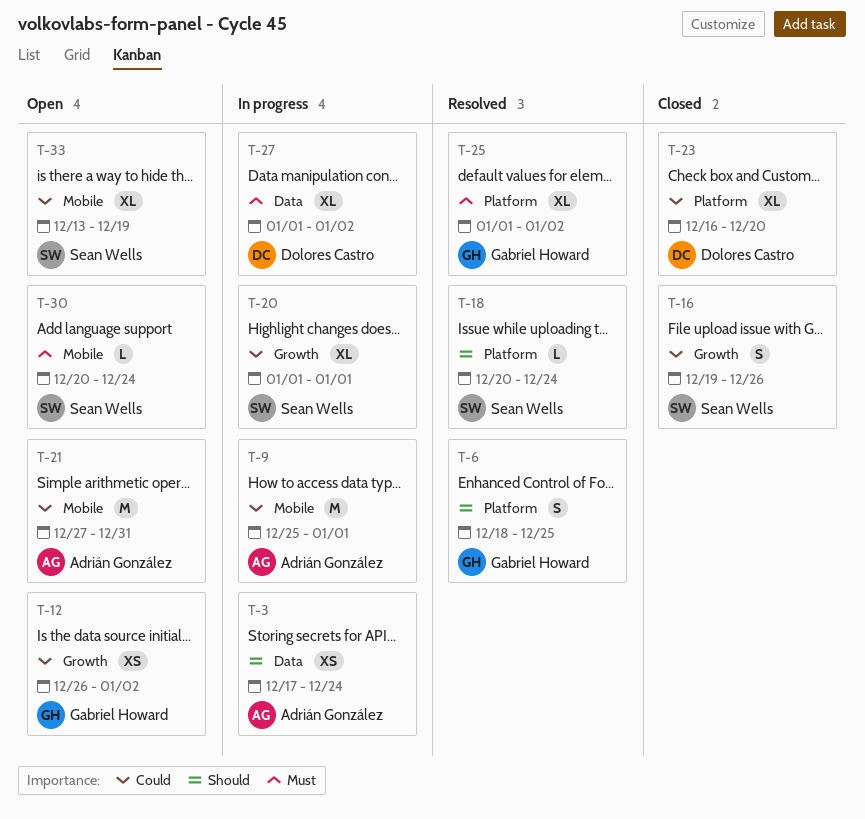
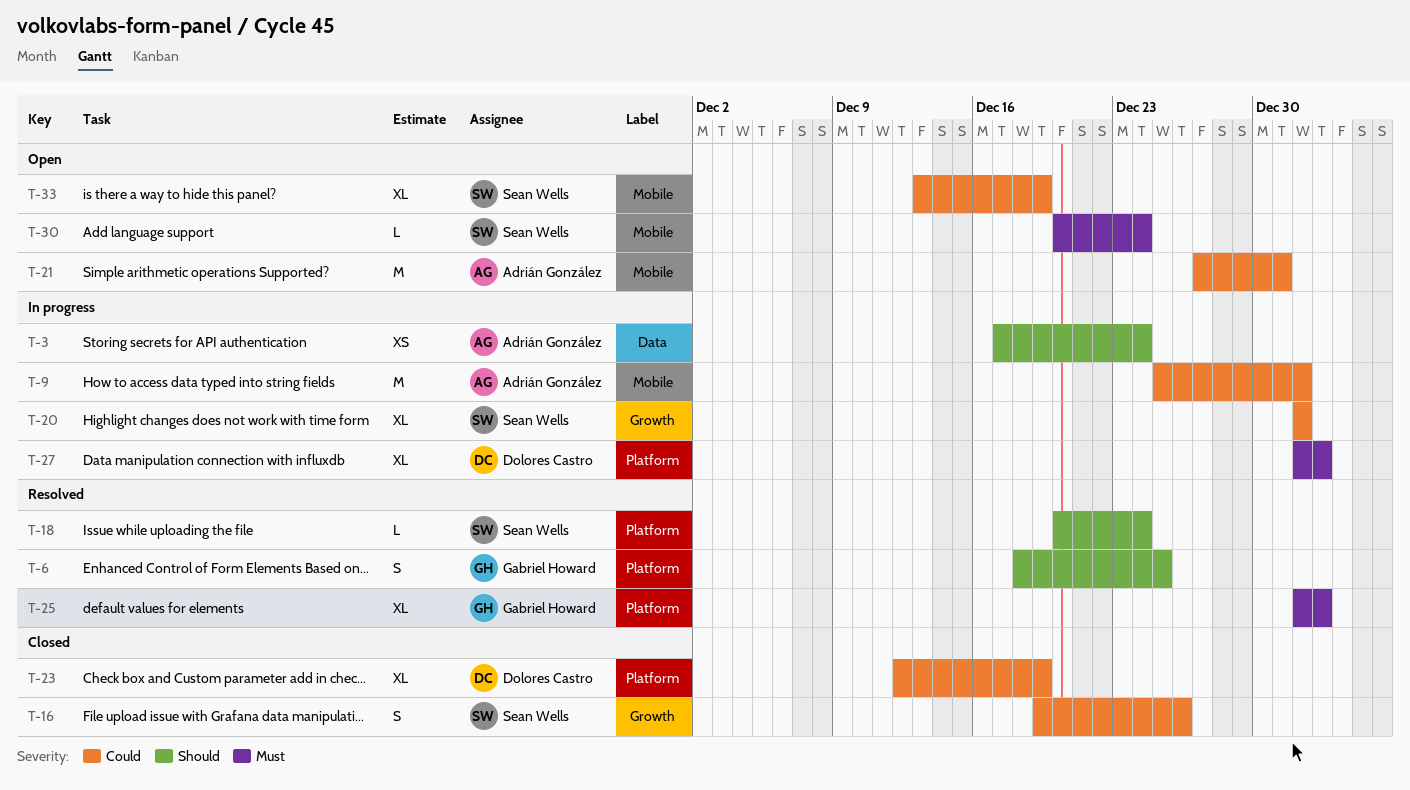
T-12: present -> none
T-23, start: Dec 16 -> Dec 12
T-23, due: Dec 20 -> Dec 19
T-27, label: Data -> Platform

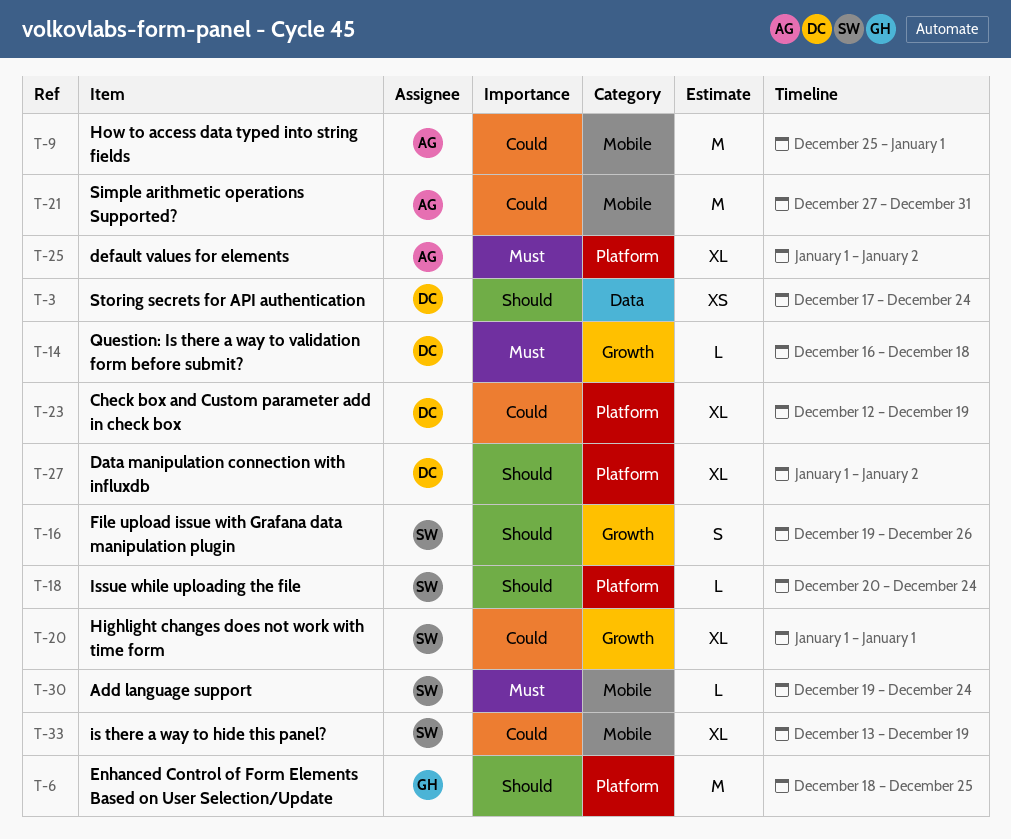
T-3, owner: Adrián González -> Dolores Castro
T-6, estimate: S -> M
T-14: none -> present
T-16, priority: Could -> Should
T-25, owner: Gabriel Howard -> Adrián González
T-27, priority: Must -> Should
T-30, start: Dec 20 -> Dec 19

